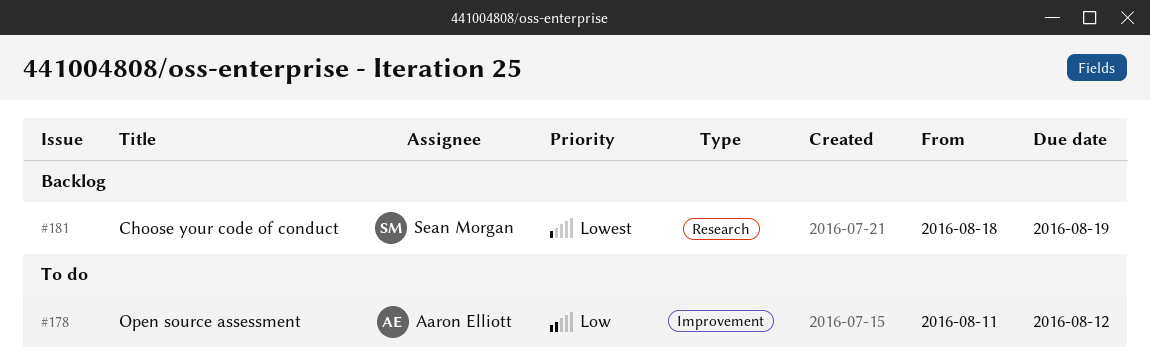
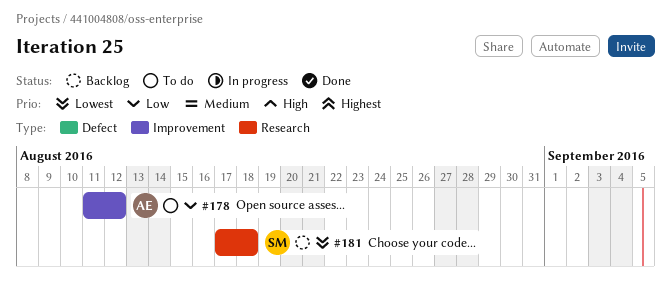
#181, start: Aug 18 -> Aug 17
#181, due: Aug 19 -> Aug 18

